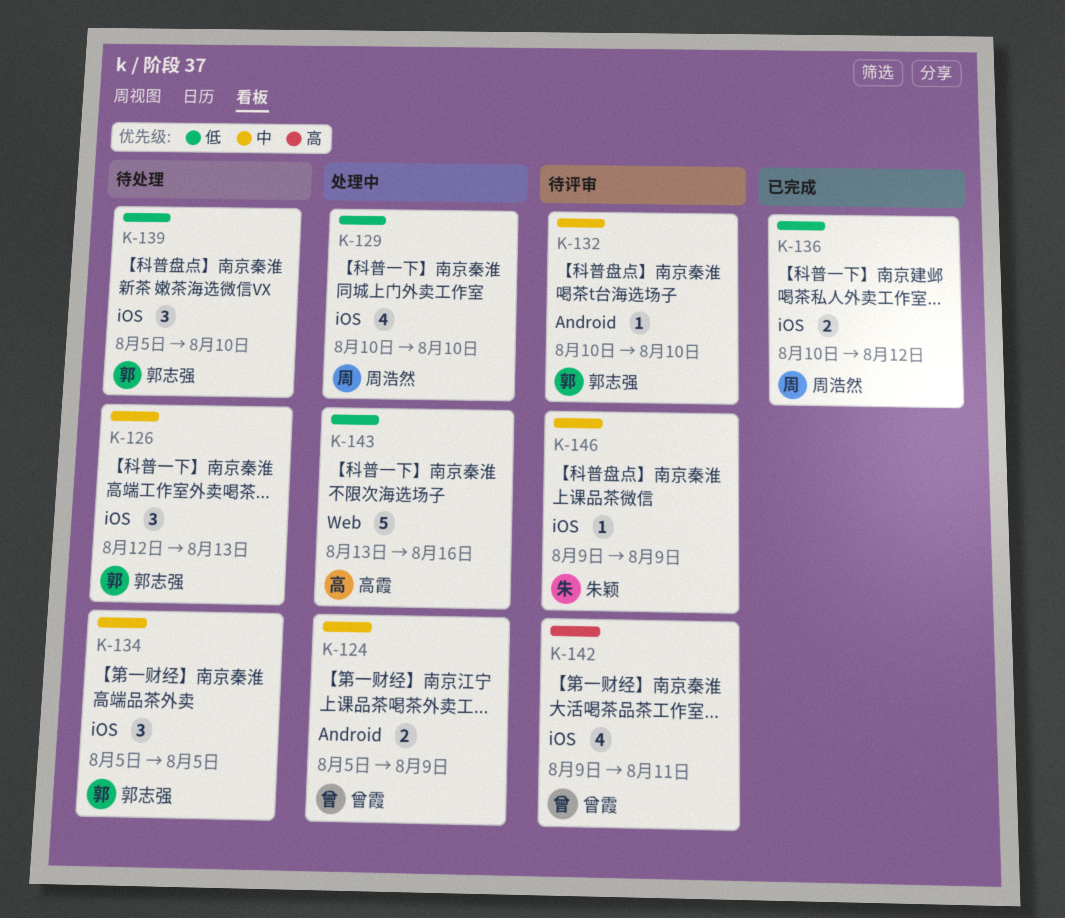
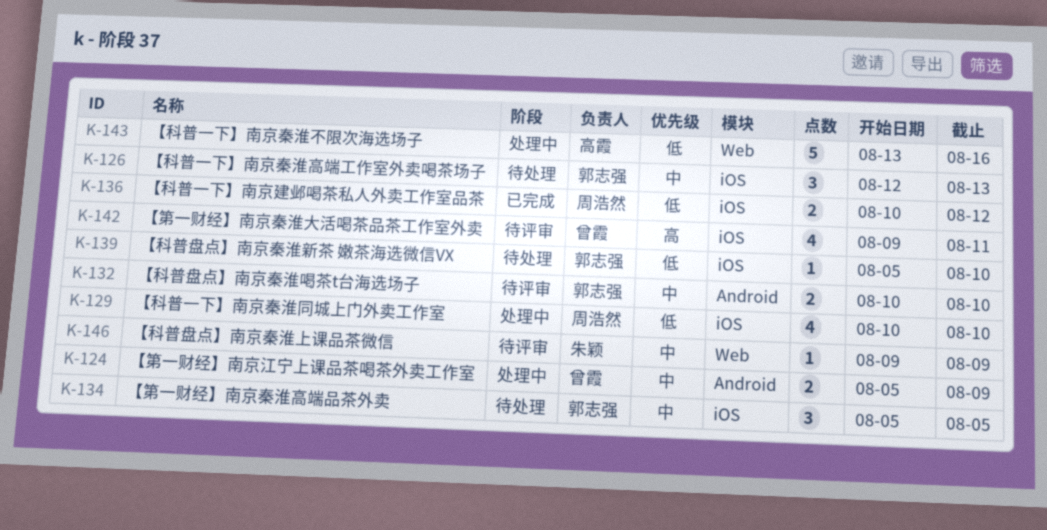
K-132, estimate: 1 -> 2
K-139, estimate: 3 -> 1
K-146, label: iOS -> Web

